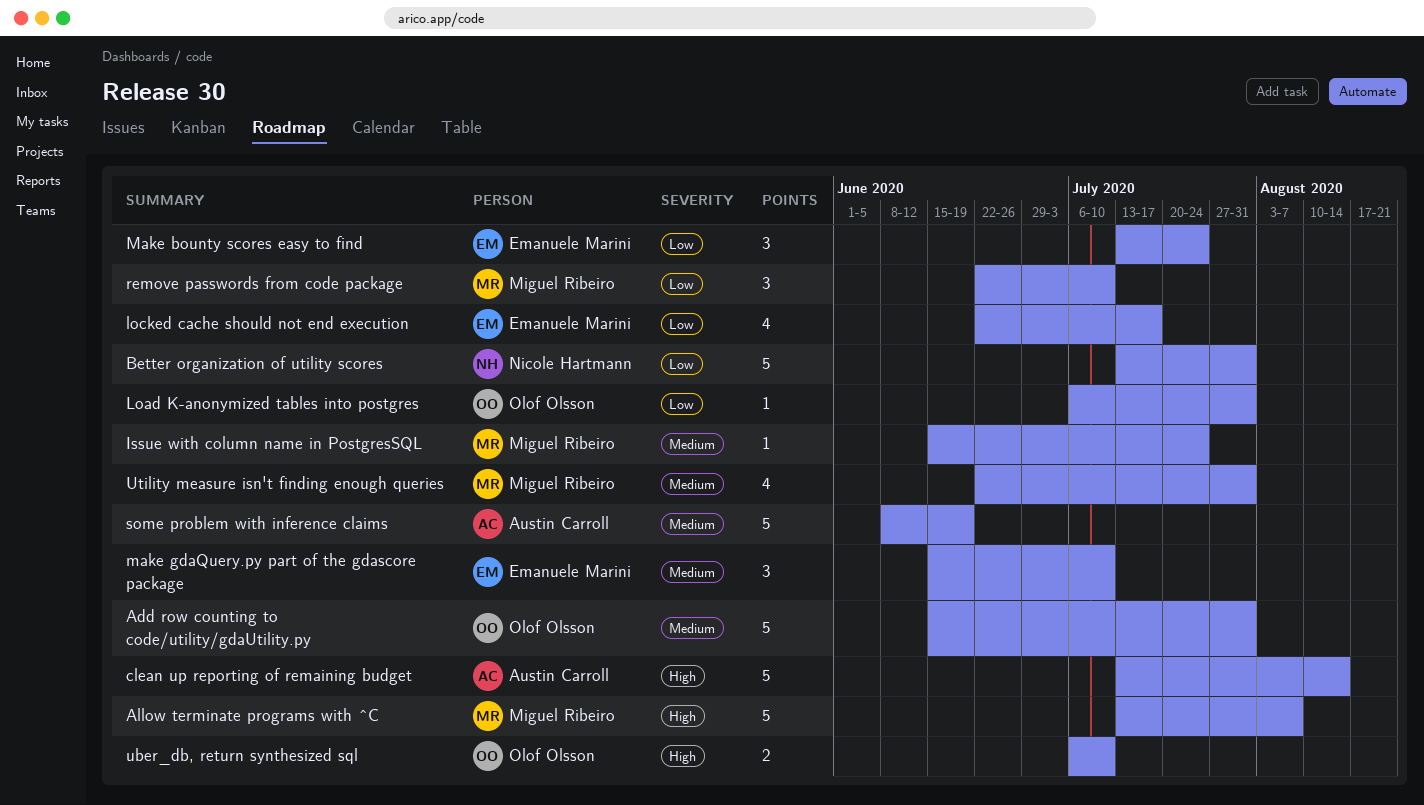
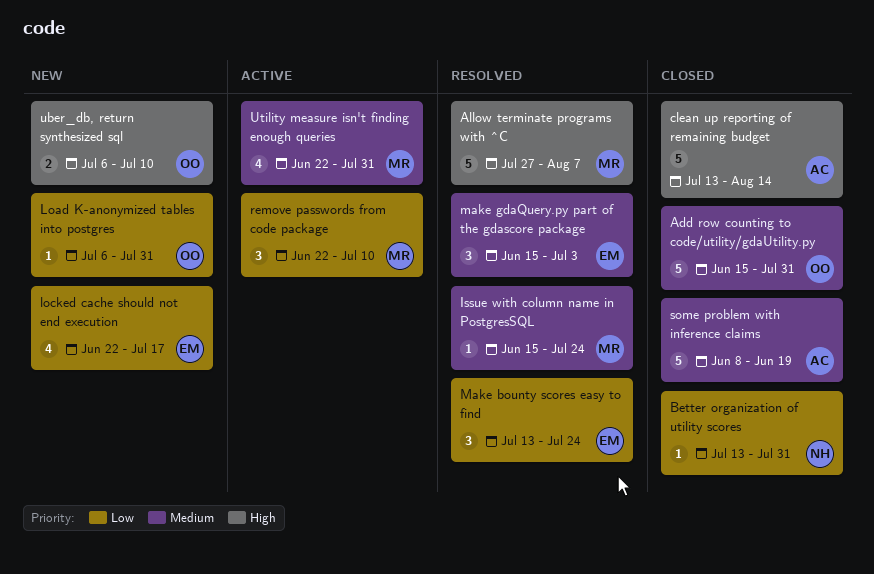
Allow terminate programs with ^C, start: Jul 13 -> Jul 27
Better organization of utility scores, estimate: 5 -> 1
make gdaQuery.py part of the gdascore package, due: Jul 10 -> Jul 3

